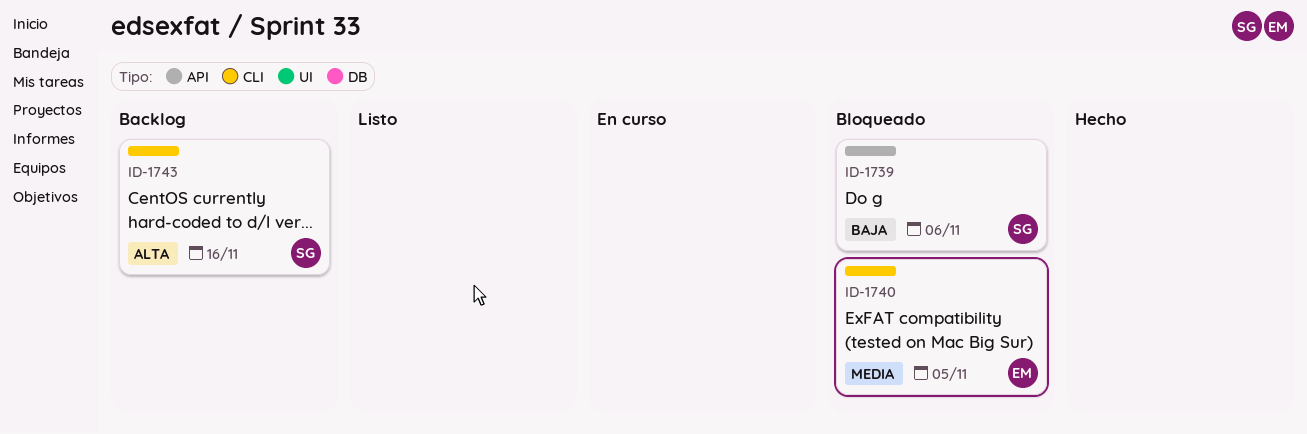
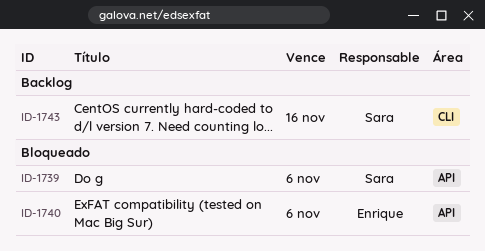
ID-1740, label: CLI -> API
ID-1740, due: Nov 5 -> Nov 6

